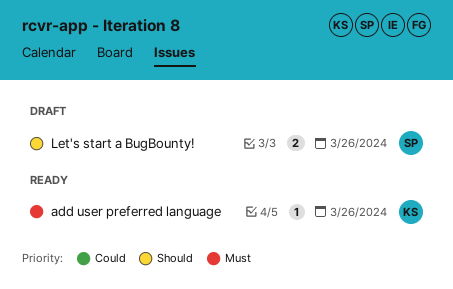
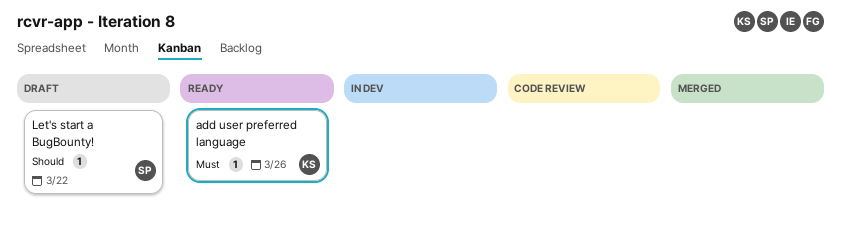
Let's start a BugBounty!, estimate: 2 -> 1
Let's start a BugBounty!, due: Mar 26 -> Mar 22

